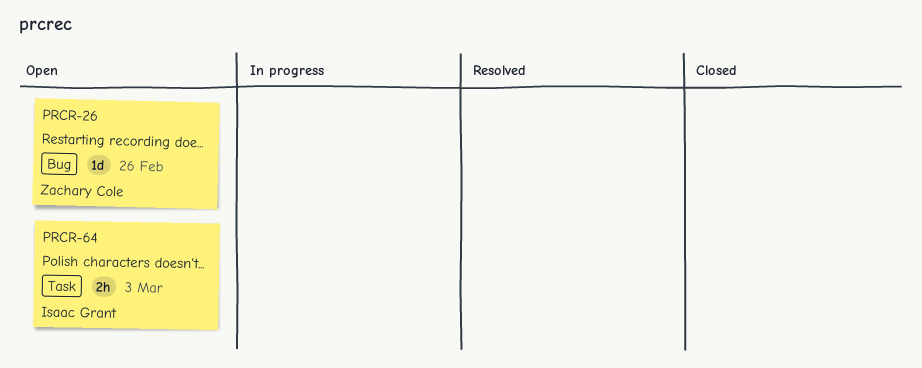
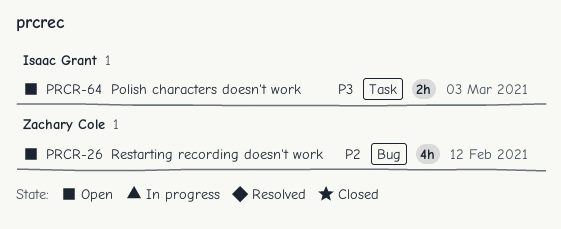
PRCR-26, estimate: 1d -> 4h
PRCR-26, due: Feb 26 -> Feb 12

